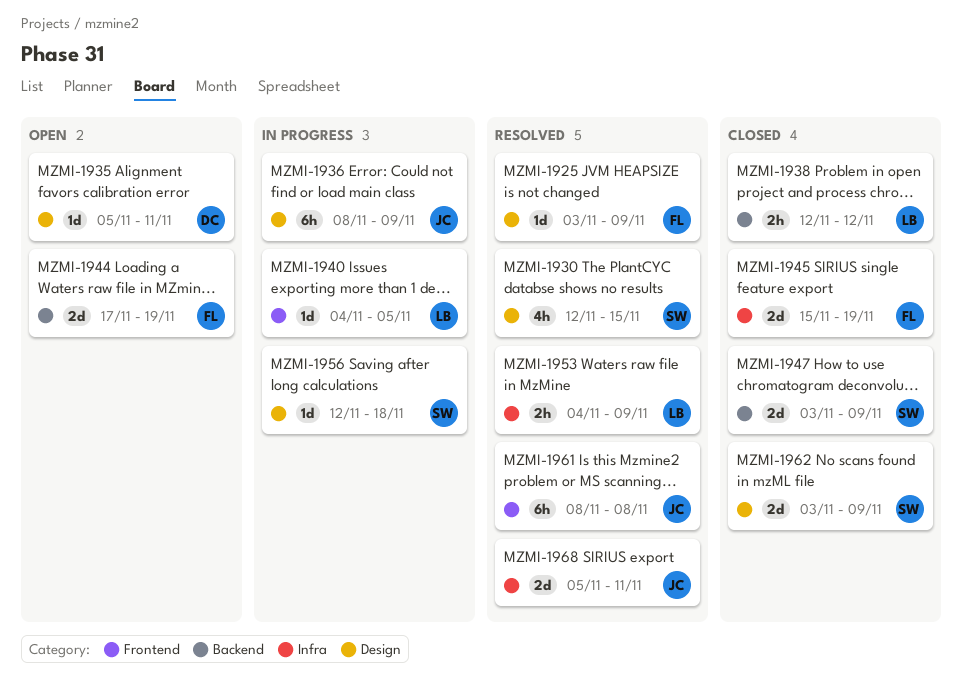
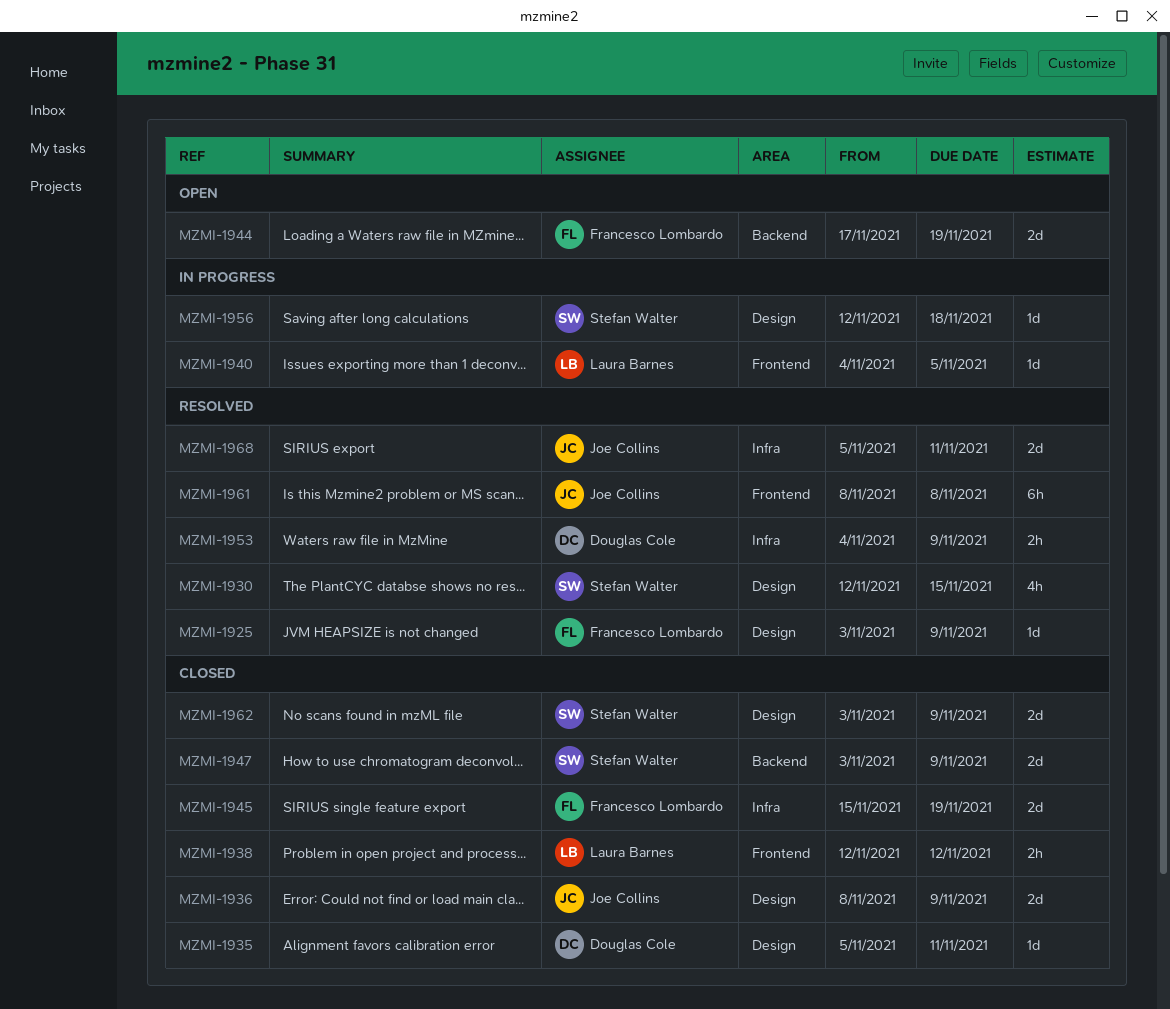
MZMI-1935, status: Open -> Closed
MZMI-1936, status: In progress -> Closed
MZMI-1936, estimate: 6h -> 2d
MZMI-1938, label: Backend -> Frontend
MZMI-1953, owner: Laura Barnes -> Douglas Cole

